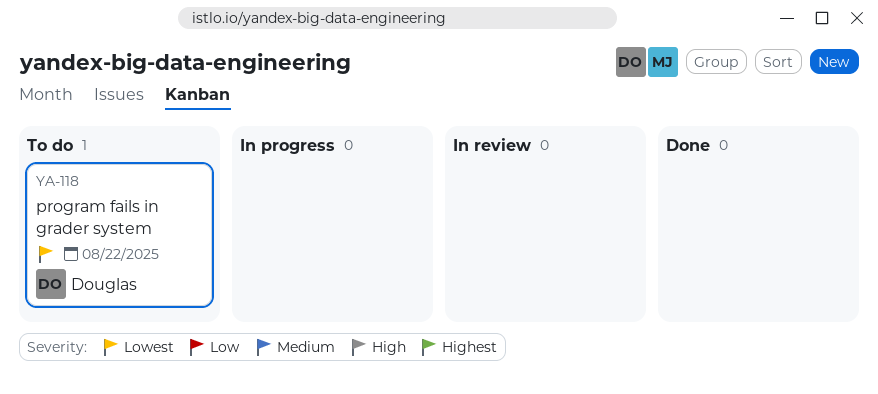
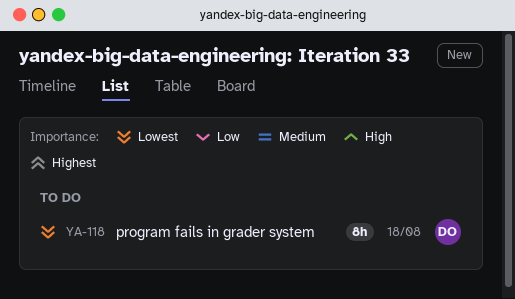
YA-118, due: Aug 22 -> Aug 18

